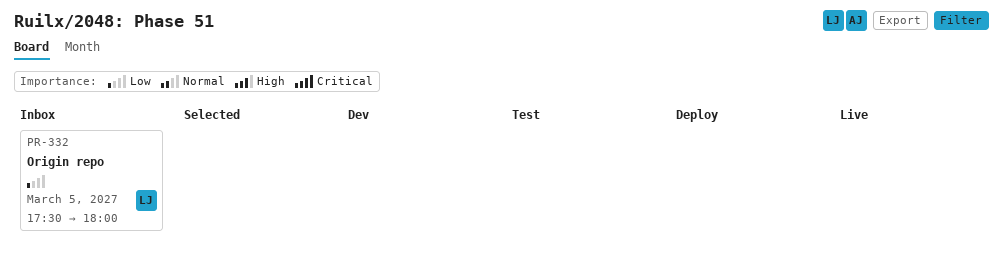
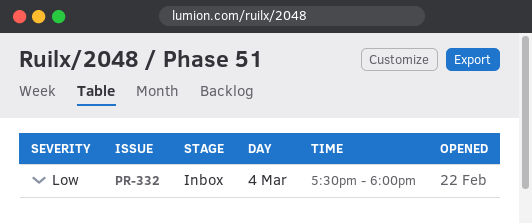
PR-332, day: Mar 5 -> Mar 4

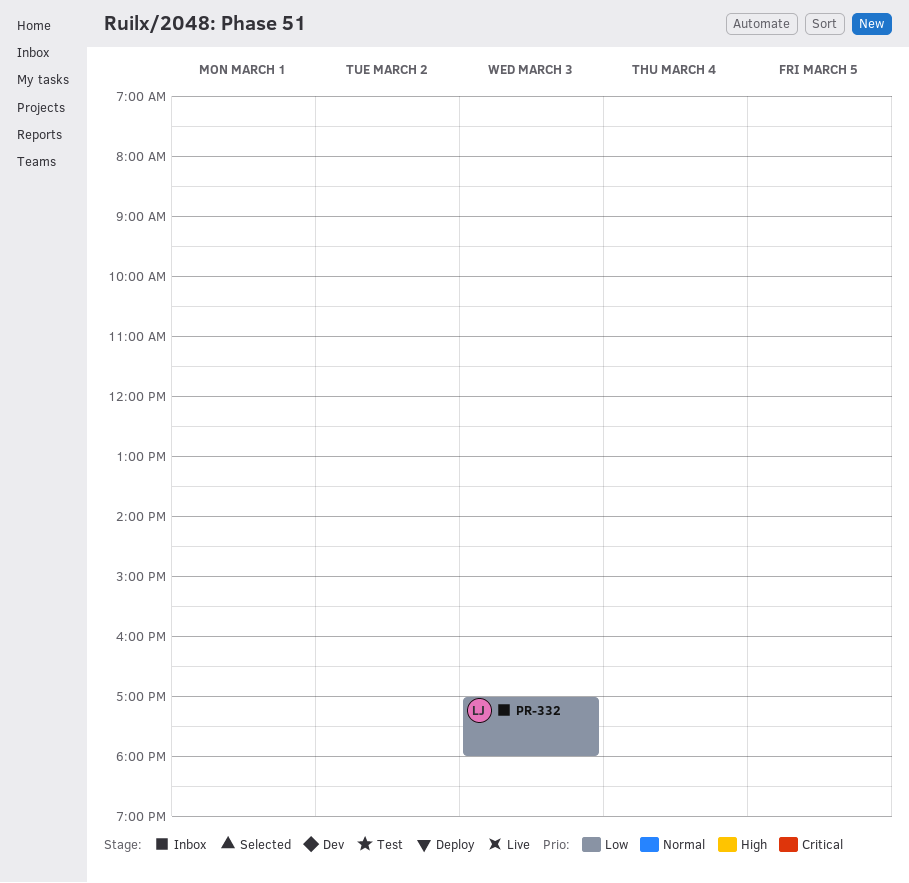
PR-332, day: Mar 4 -> Mar 3
PR-332, begins: 17:30 -> 17:00

